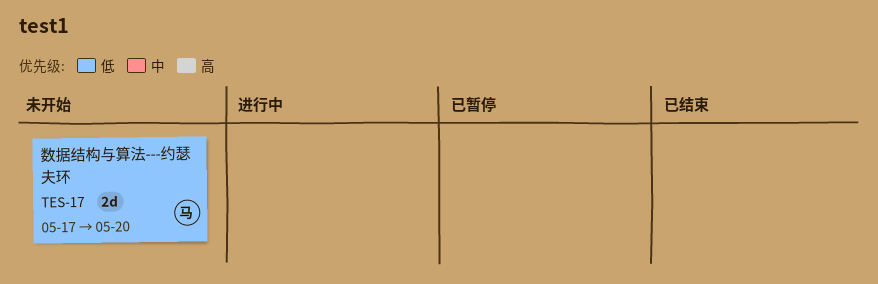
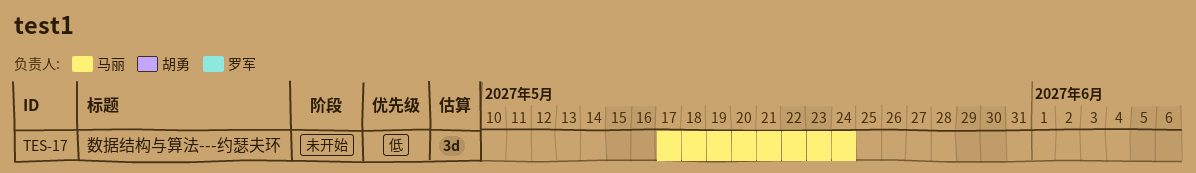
TES-17, estimate: 2d -> 3d
TES-17, due: May 20 -> May 24

